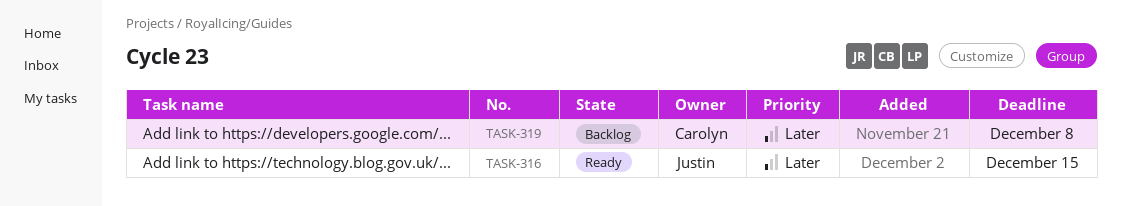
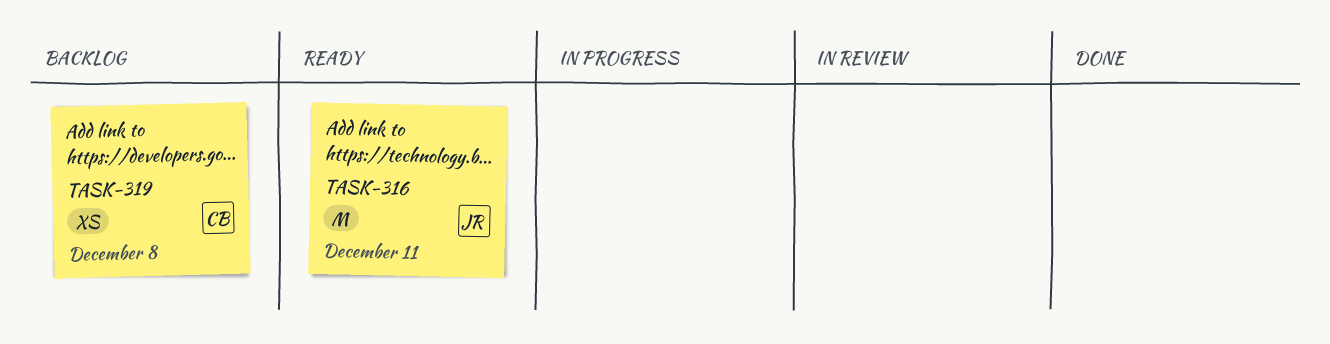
TASK-316, due: Dec 15 -> Dec 11

